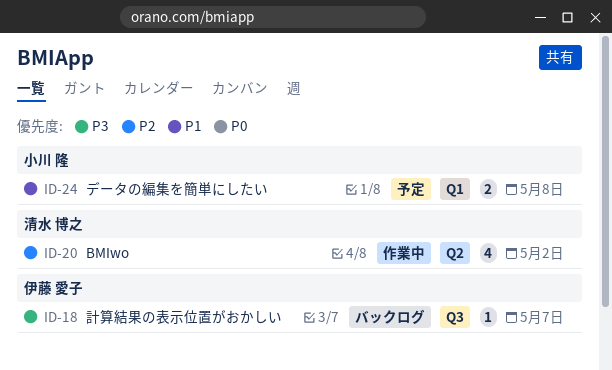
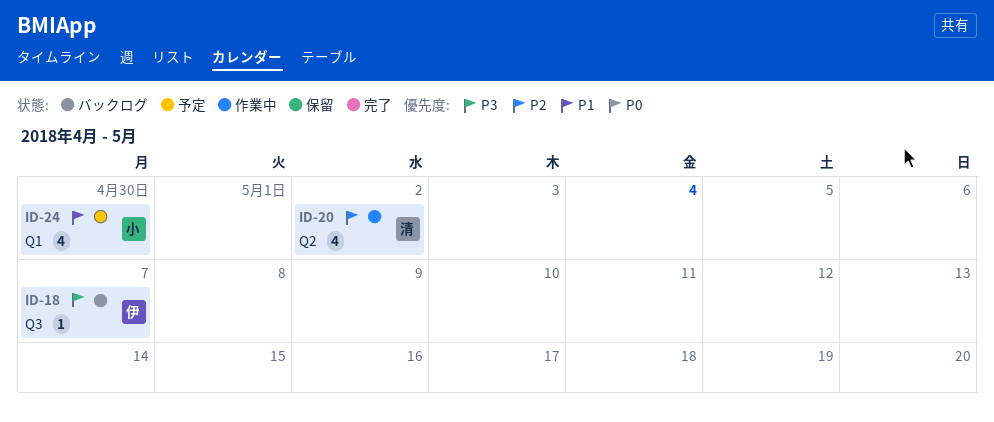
ID-24, estimate: 2 -> 4
ID-24, due: May 8 -> Apr 30

